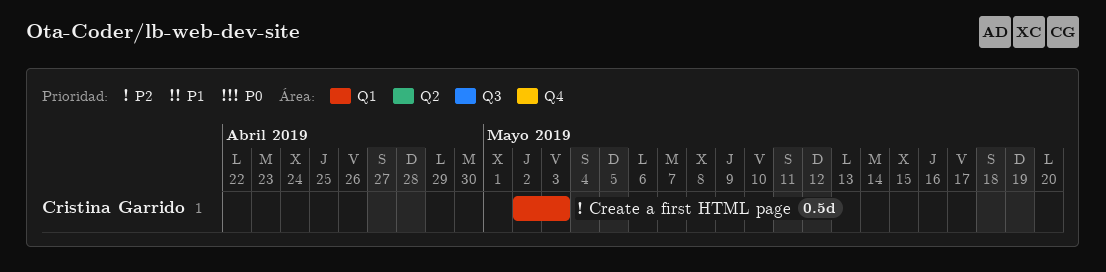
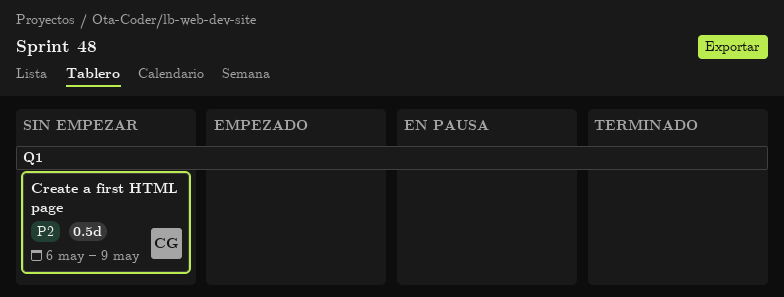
Create a first HTML page, start: May 2 -> May 6
Create a first HTML page, due: May 3 -> May 9

